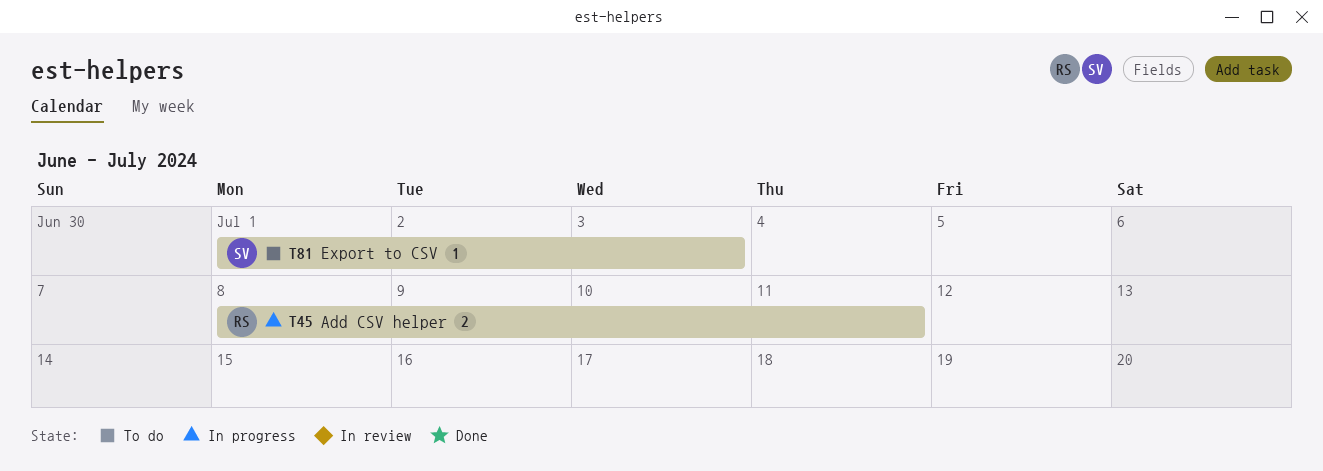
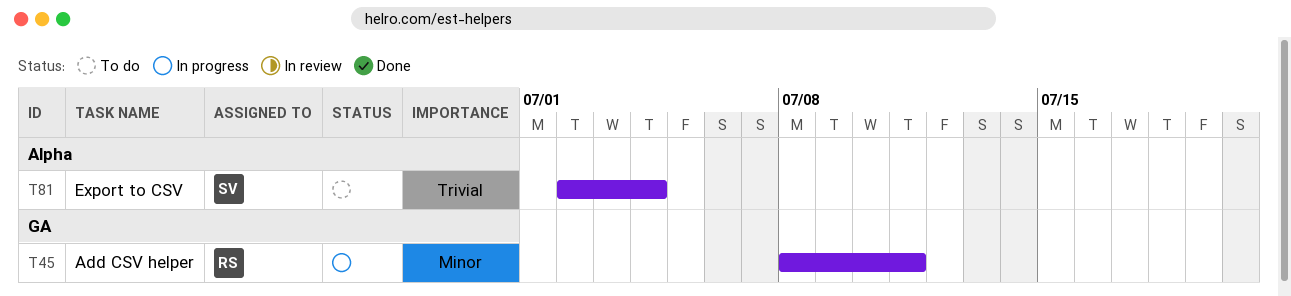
T81, start: Jul 1 -> Jul 2
T81, due: Jul 3 -> Jul 4

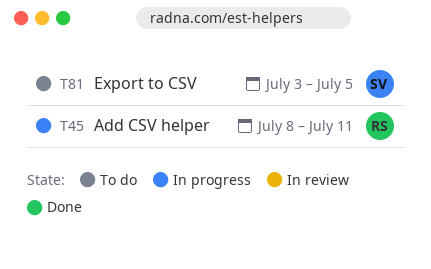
T81, start: Jul 2 -> Jul 3
T81, due: Jul 4 -> Jul 5

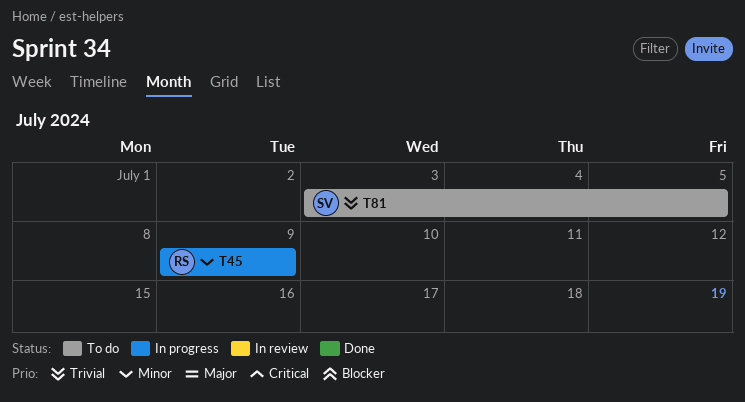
T45, start: Jul 8 -> Jul 9
T45, due: Jul 11 -> Jul 9

